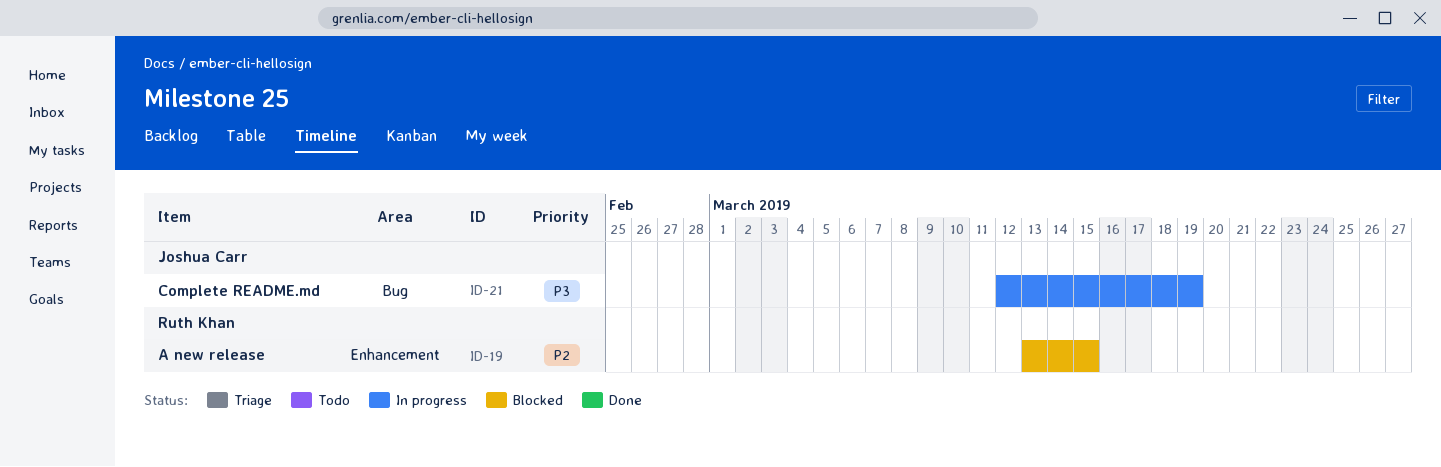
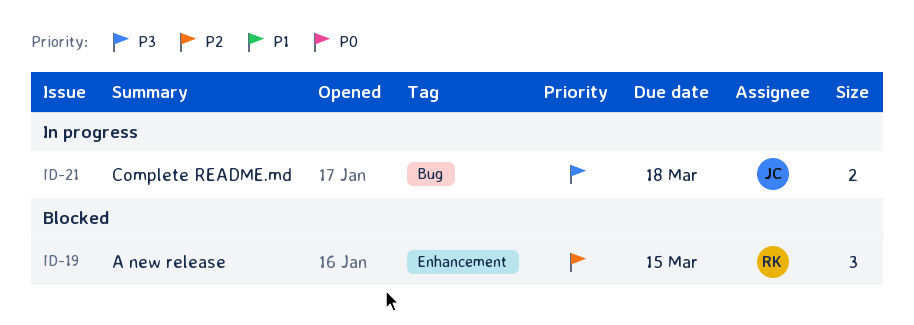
ID-21, due: Mar 19 -> Mar 18

